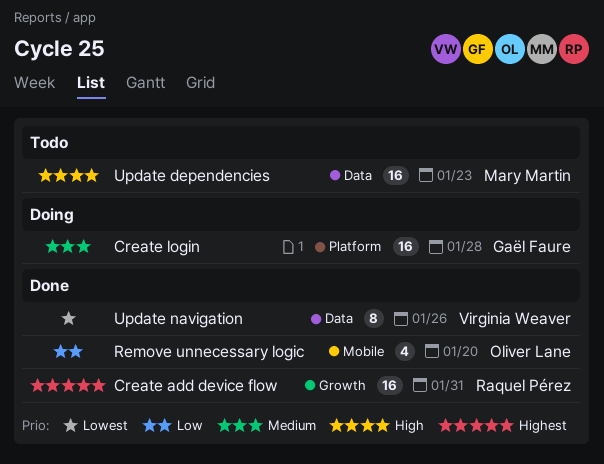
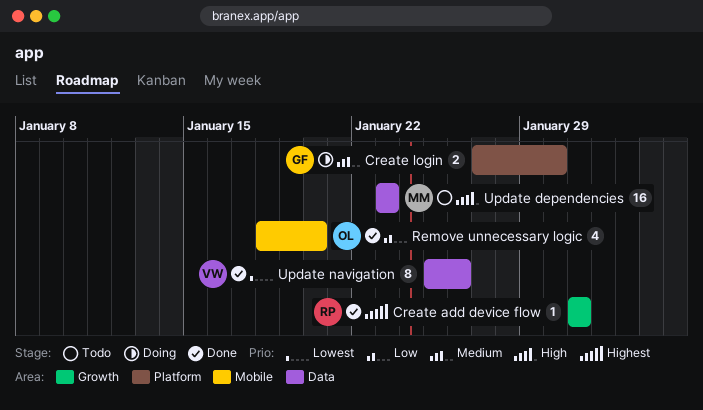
Create add device flow, estimate: 16 -> 1
Create login, estimate: 16 -> 2
Create login, due: Jan 28 -> Jan 30

